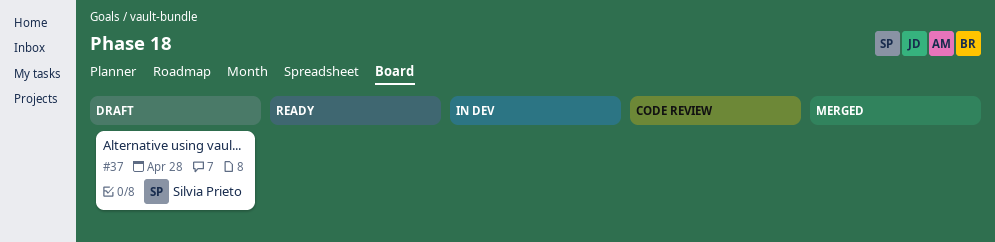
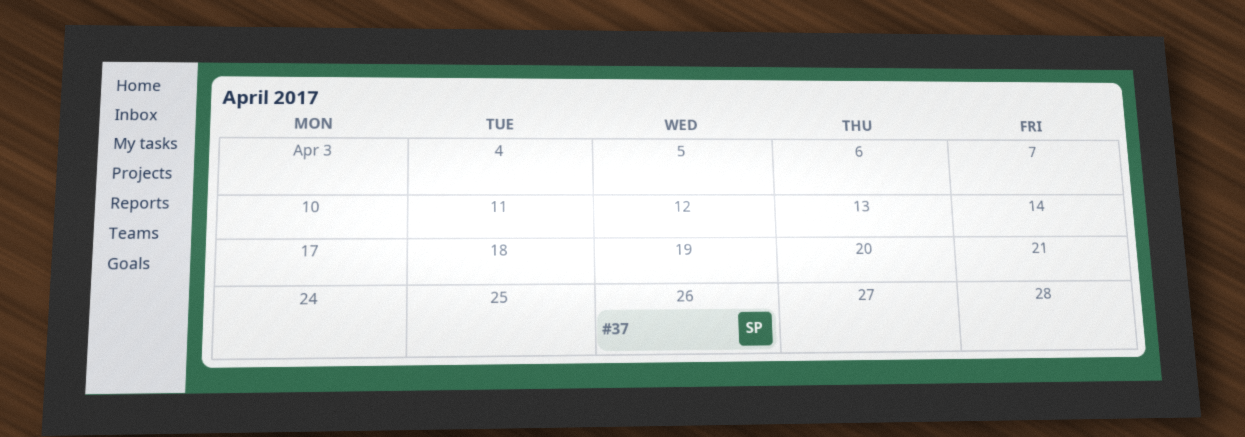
#37, due: Apr 28 -> Apr 26

